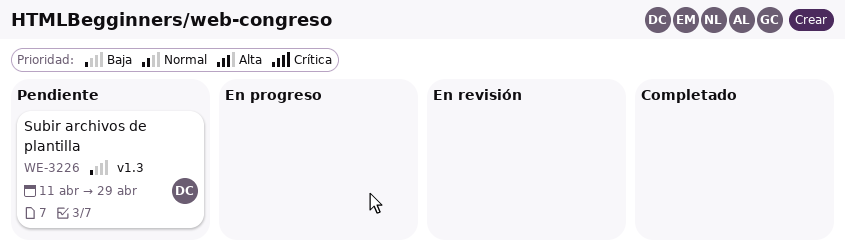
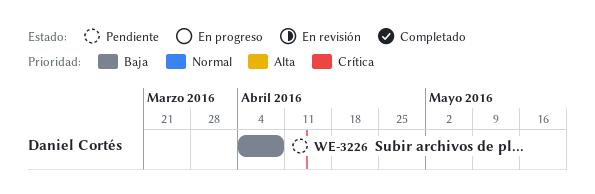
WE-3226, start: Apr 11 -> Apr 4
WE-3226, due: Apr 29 -> Apr 8

